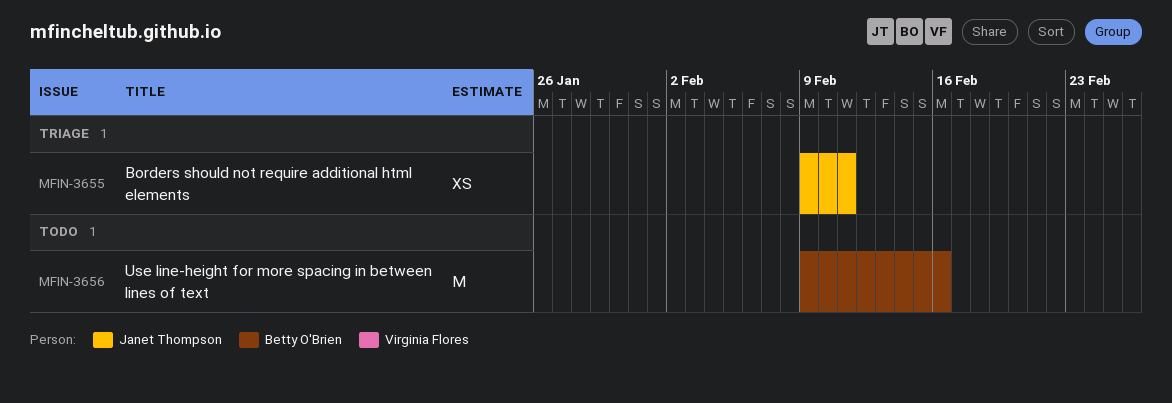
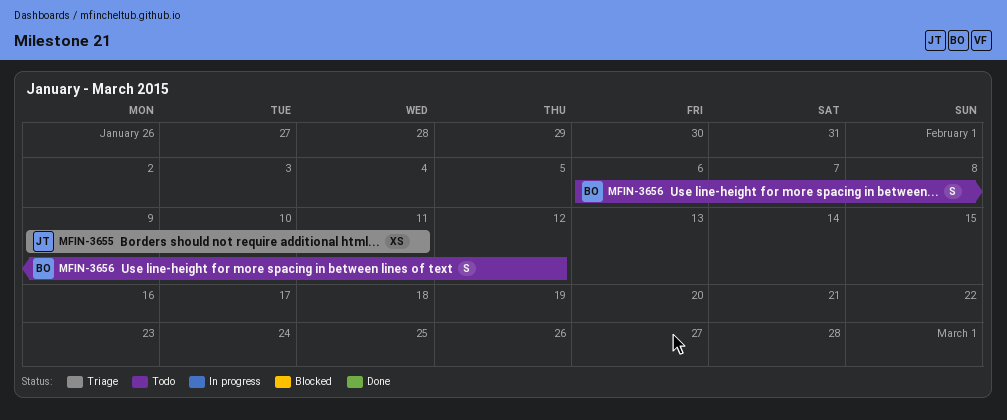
MFIN-3656, estimate: M -> S
MFIN-3656, start: Feb 9 -> Feb 6
MFIN-3656, due: Feb 16 -> Feb 12

